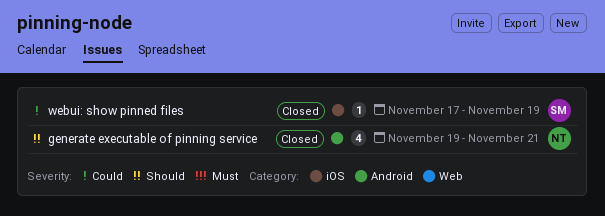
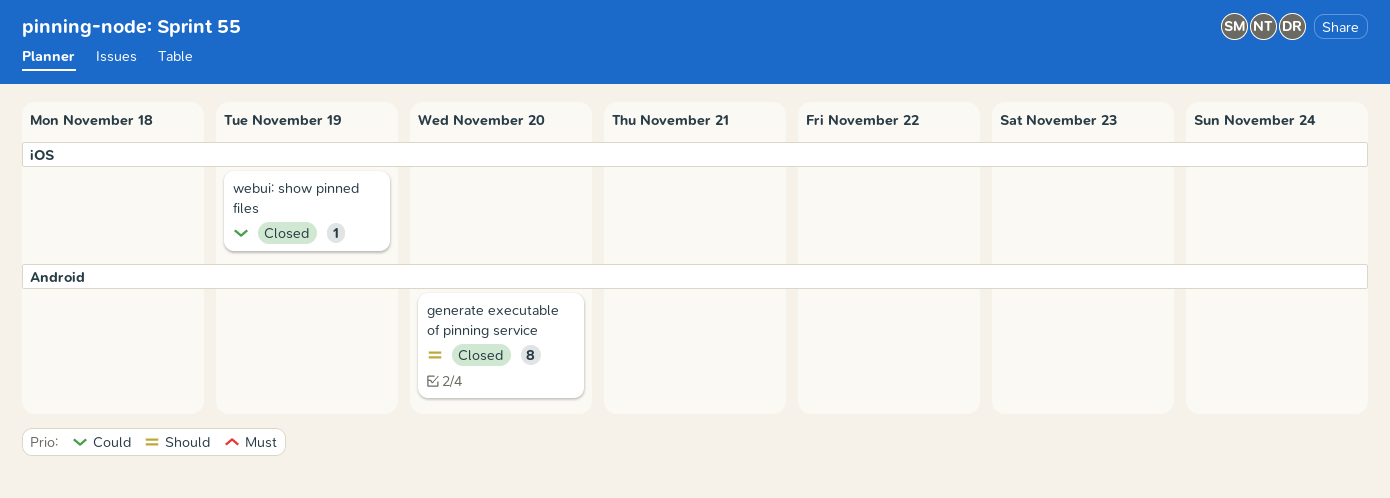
generate executable of pinning service, estimate: 4 -> 8
generate executable of pinning service, due: Nov 21 -> Nov 20

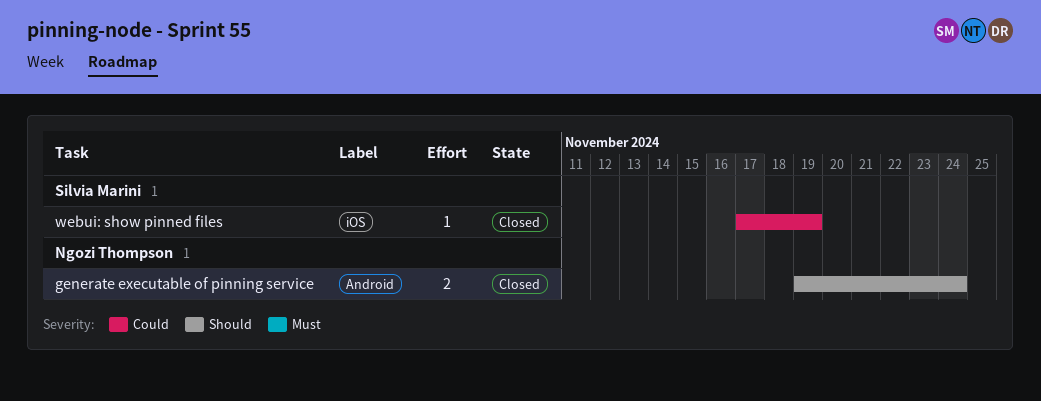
generate executable of pinning service, estimate: 8 -> 2
generate executable of pinning service, due: Nov 20 -> Nov 24

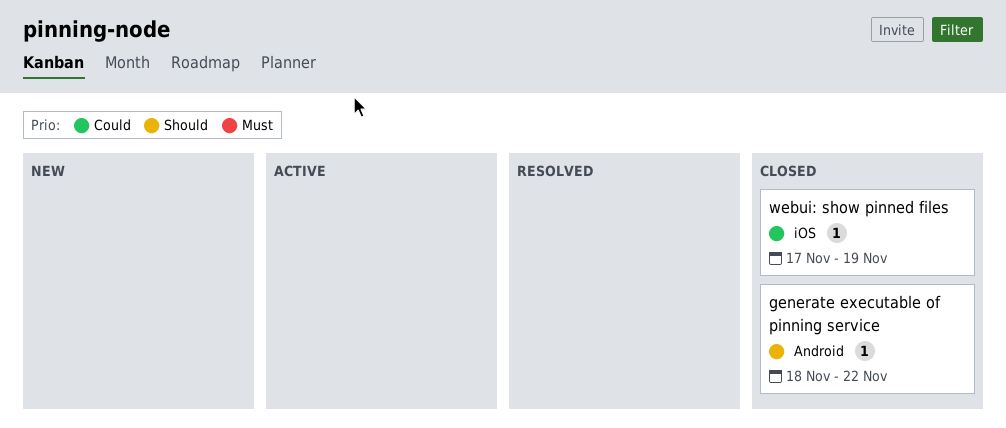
generate executable of pinning service, estimate: 2 -> 1
generate executable of pinning service, start: Nov 19 -> Nov 18
generate executable of pinning service, due: Nov 24 -> Nov 22

